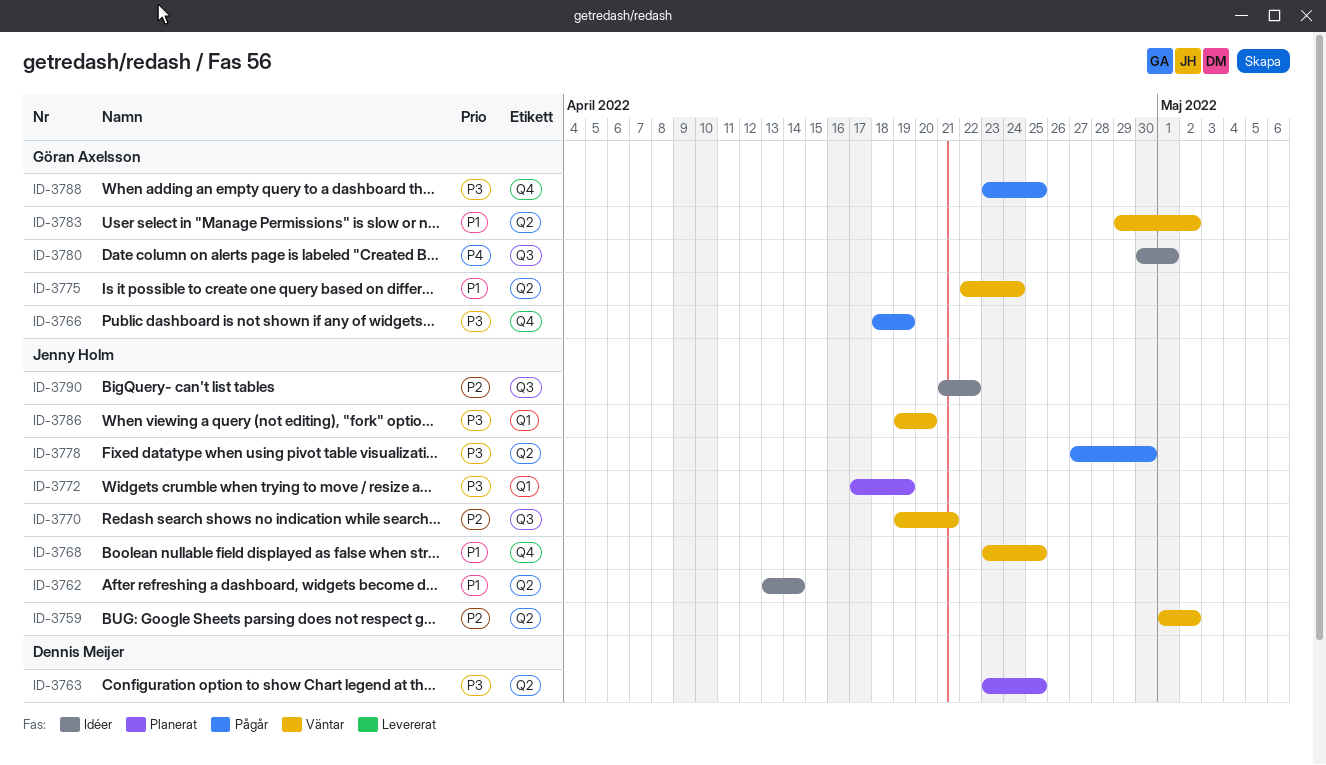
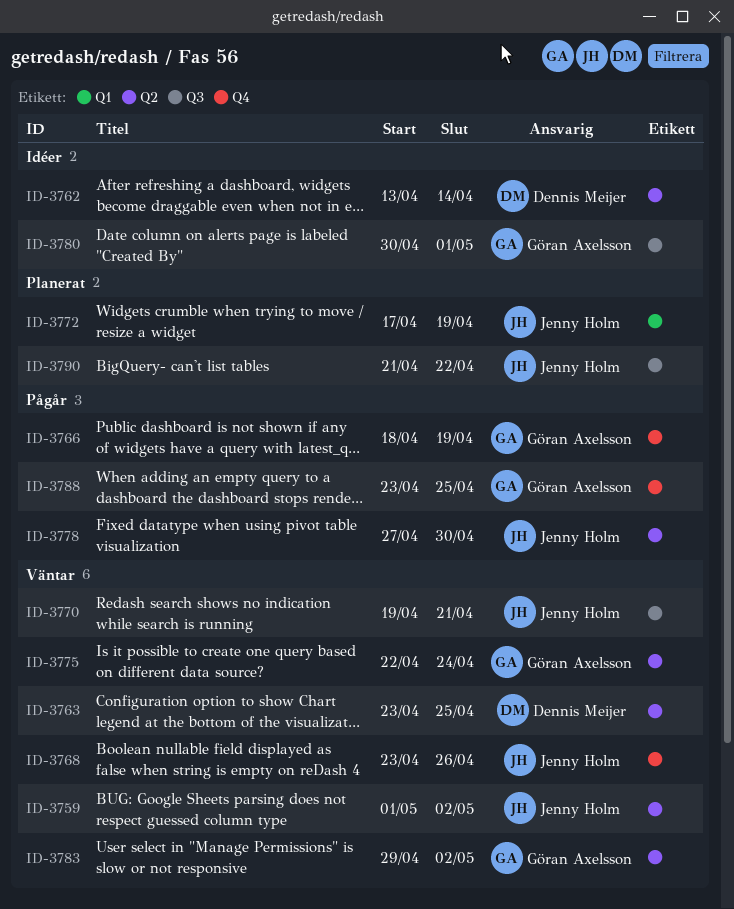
ID-3762, owner: Jenny Holm -> Dennis Meijer
ID-3763, status: Planerat -> Väntar
ID-3768, due: Apr 25 -> Apr 26
ID-3786: present -> none
ID-3790, status: Idéer -> Planerat

